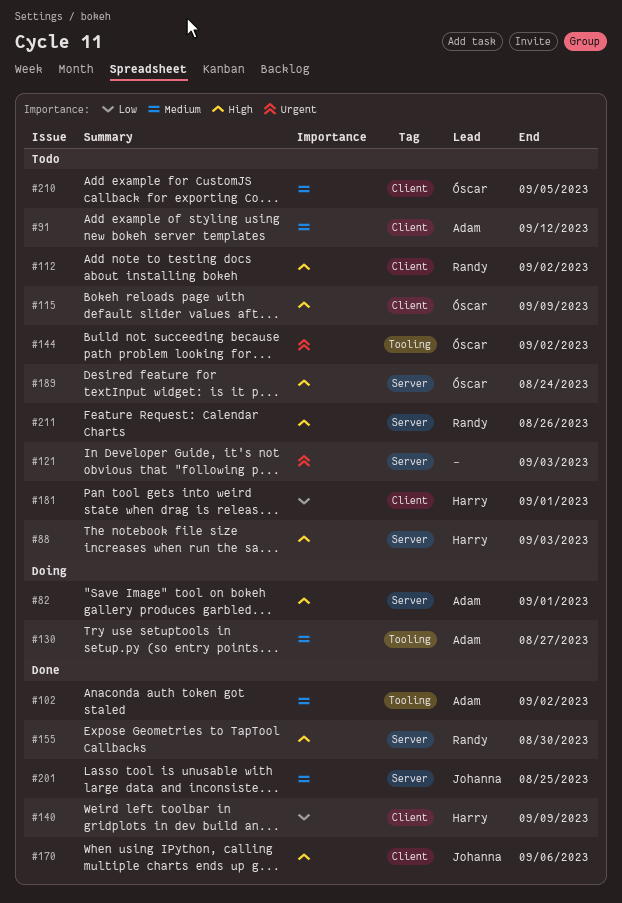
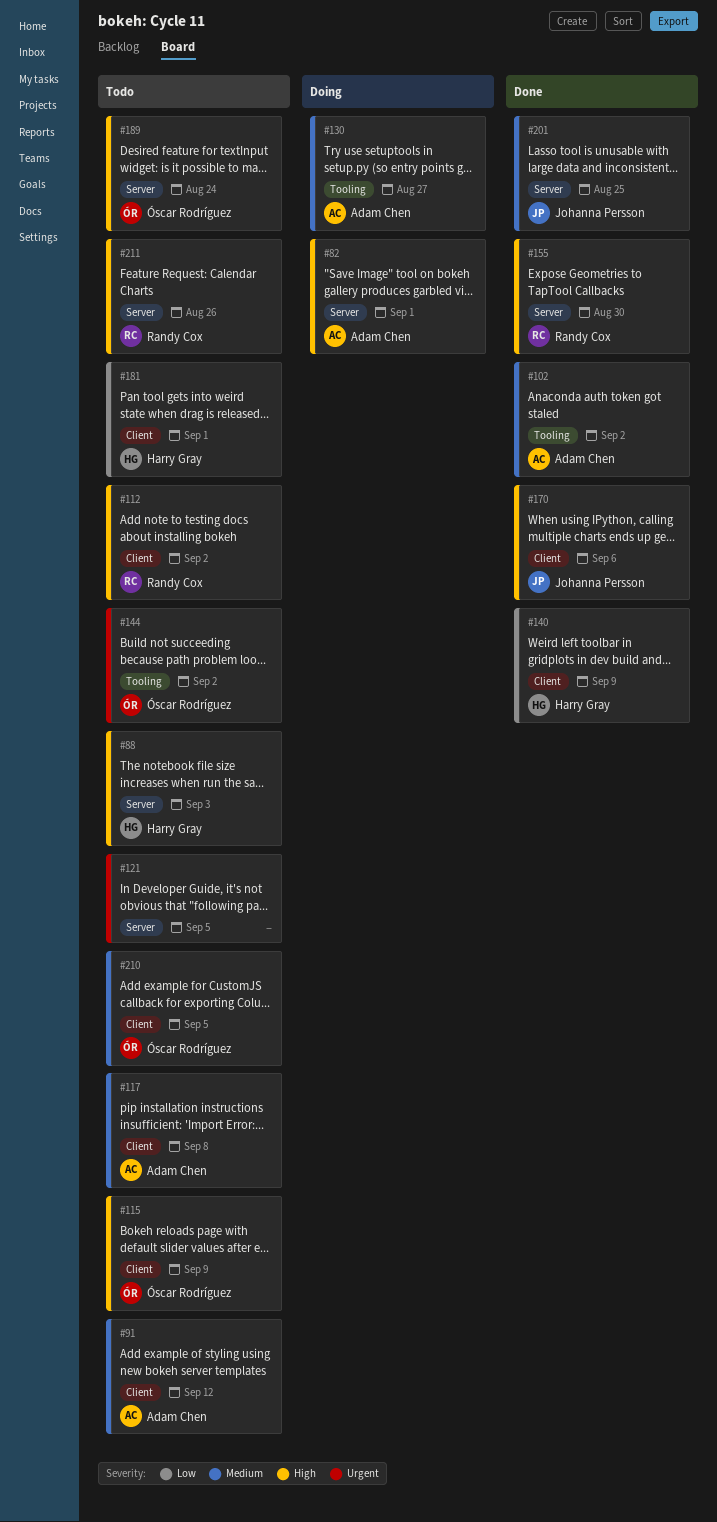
#117: none -> present
#121, due: Sep 3 -> Sep 5

